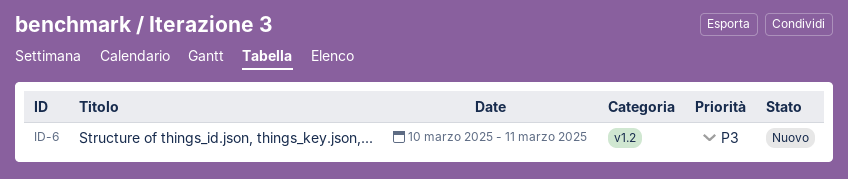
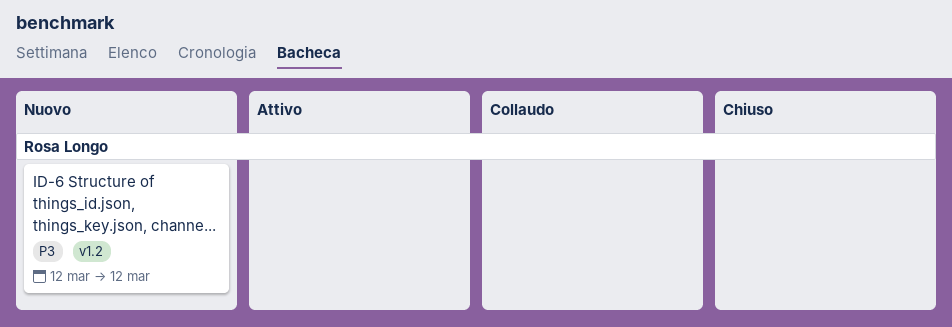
ID-6, start: Mar 10 -> Mar 12
ID-6, due: Mar 11 -> Mar 12

